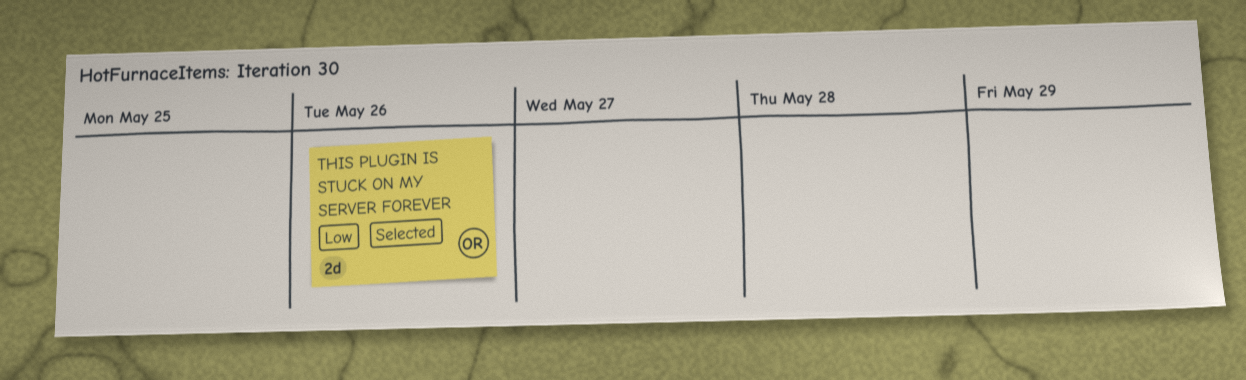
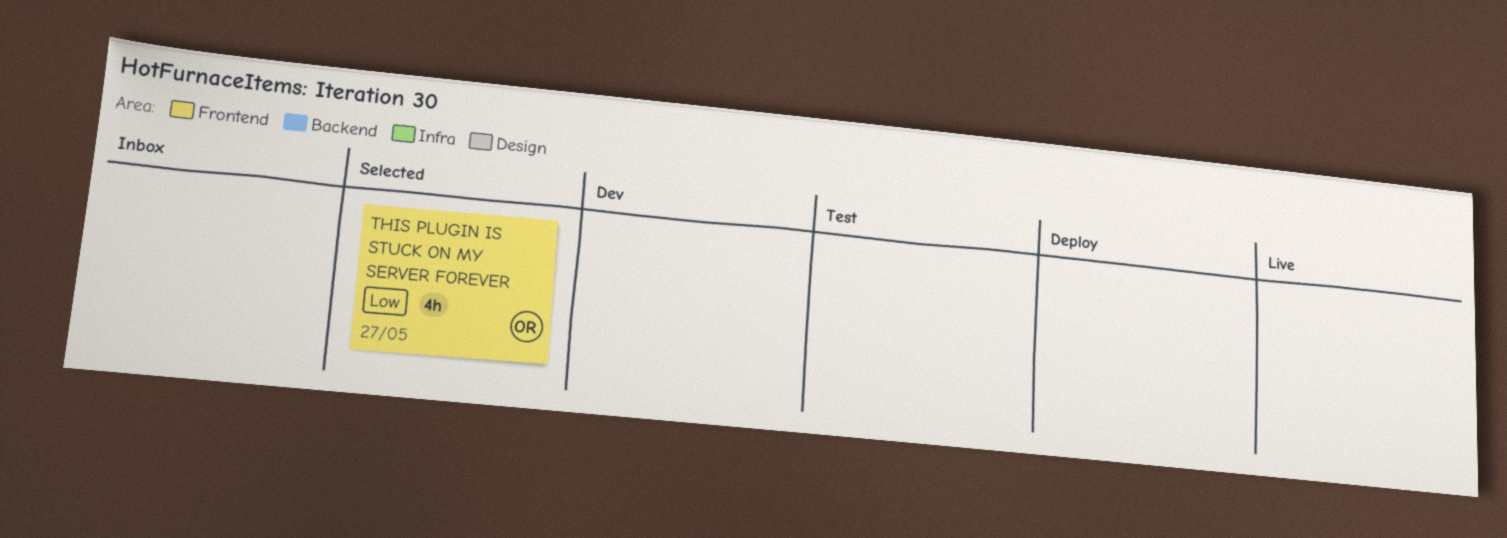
THIS PLUGIN IS STUCK ON MY SERVER FOREVER, estimate: 2d -> 4h
THIS PLUGIN IS STUCK ON MY SERVER FOREVER, due: May 26 -> May 27

